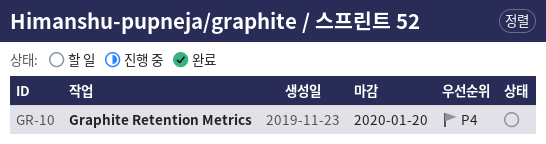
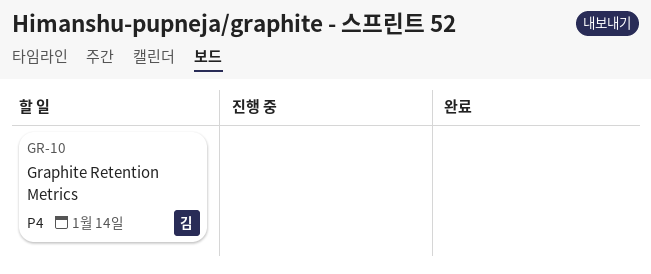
GR-10, due: Jan 20 -> Jan 14

